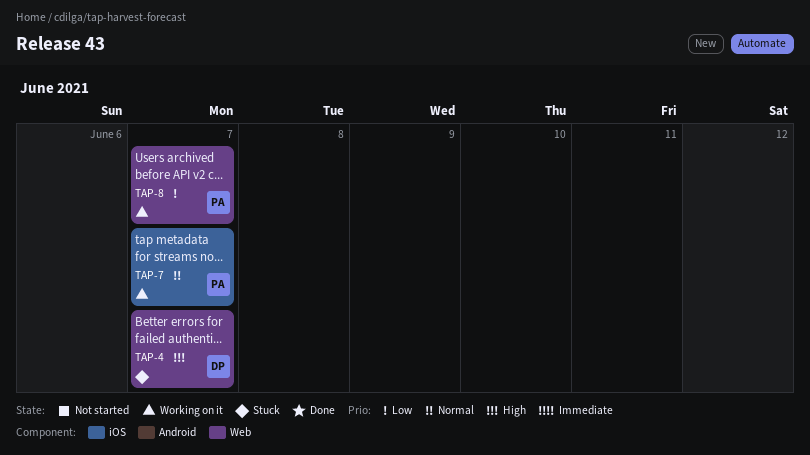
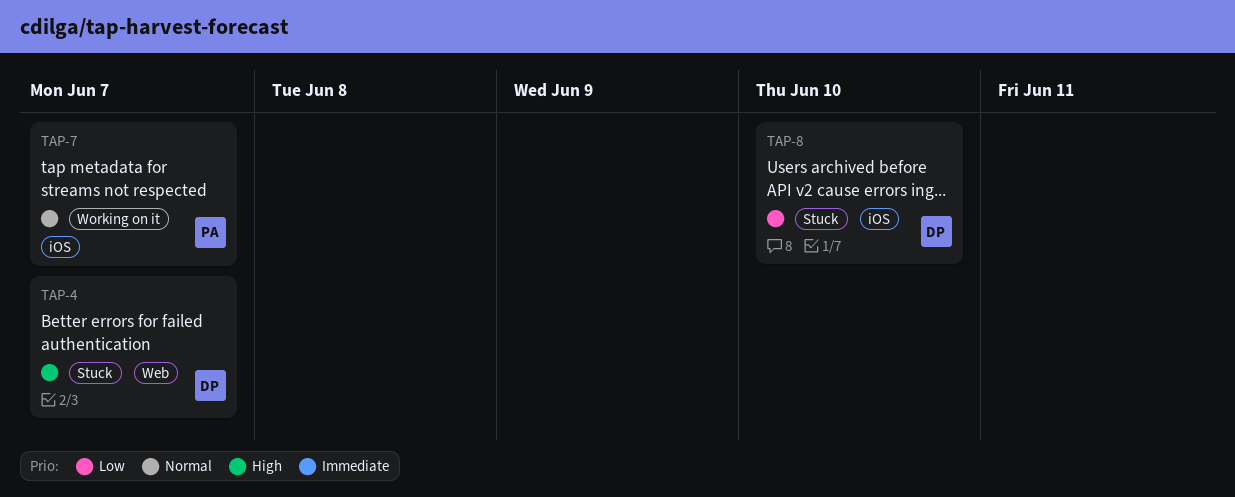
TAP-8, status: Working on it -> Stuck
TAP-8, owner: PA -> DP
TAP-8, label: Web -> iOS
TAP-8, due: Jun 7 -> Jun 10

